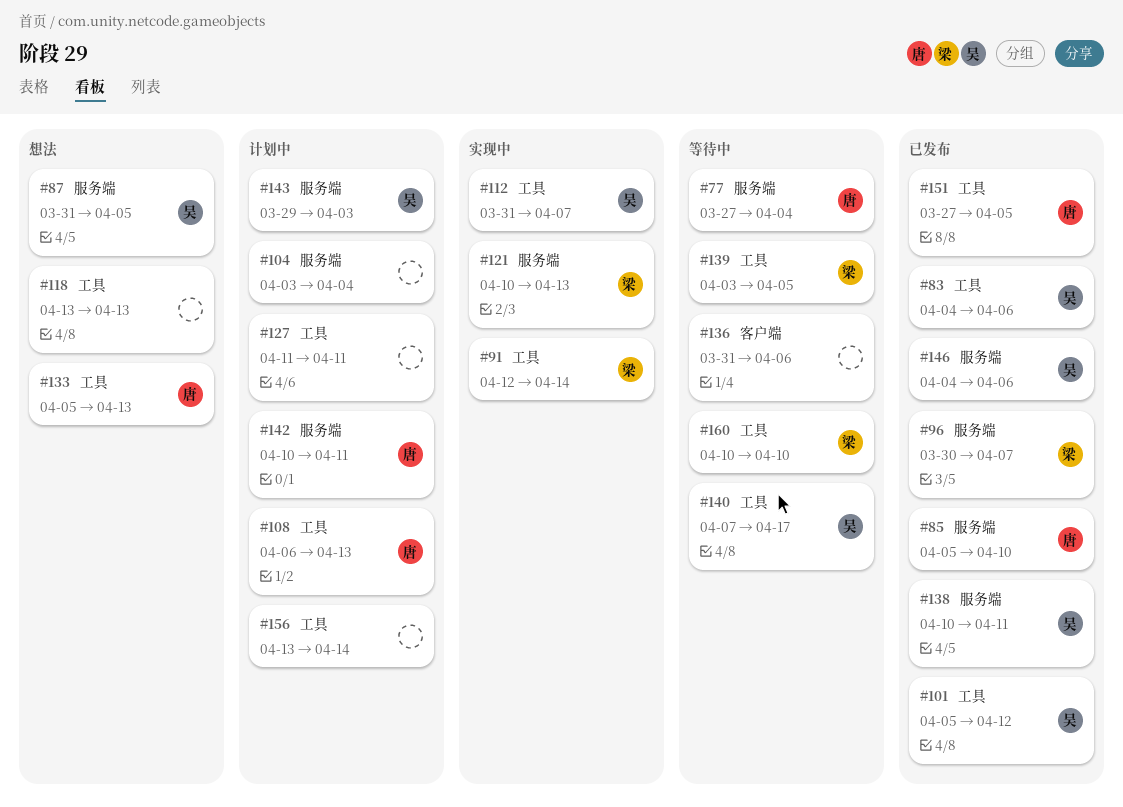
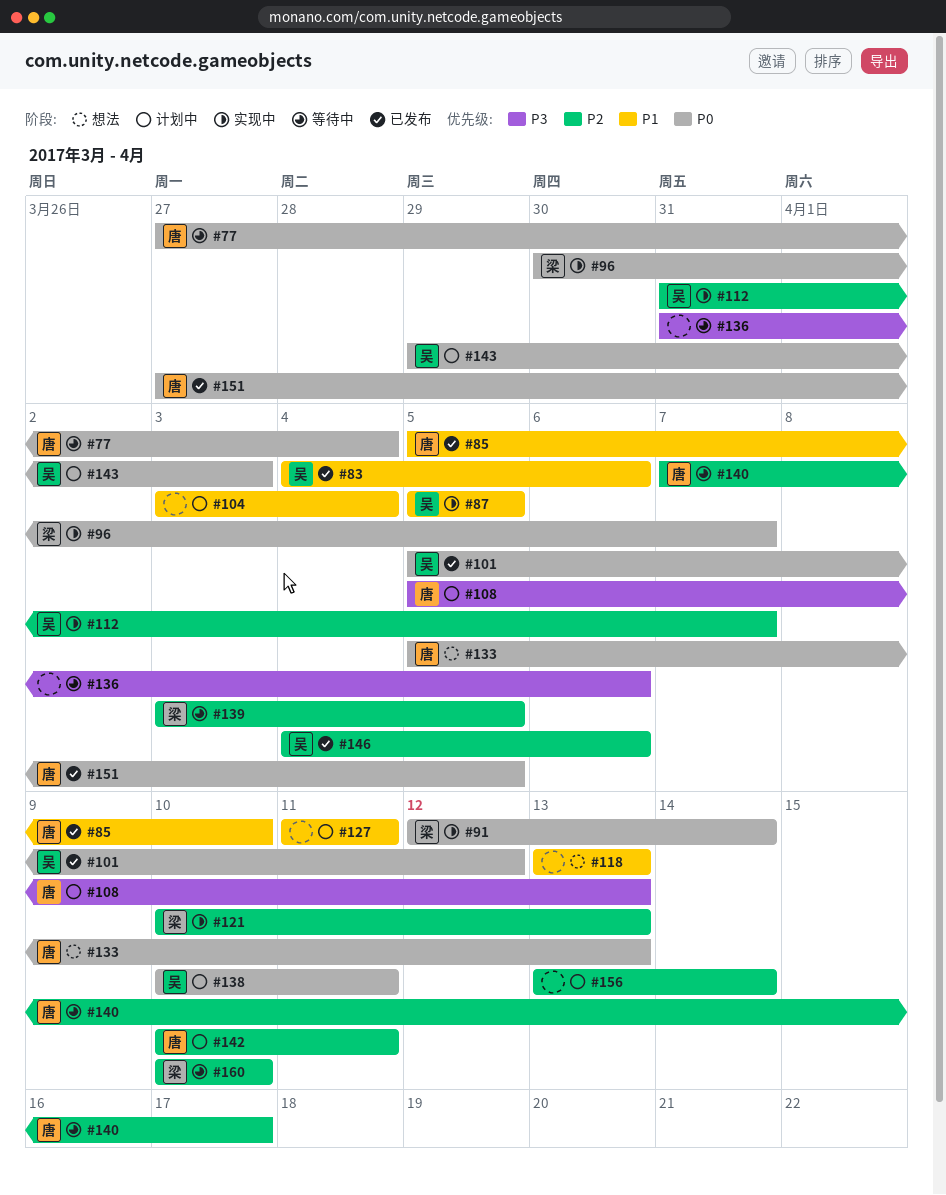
#87, status: 想法 -> 实现中
#87, start: Mar 31 -> Apr 5
#96, status: 已发布 -> 实现中
#108, start: Apr 6 -> Apr 5
#138, status: 已发布 -> 计划中
#140, owner: 吴 -> 唐

